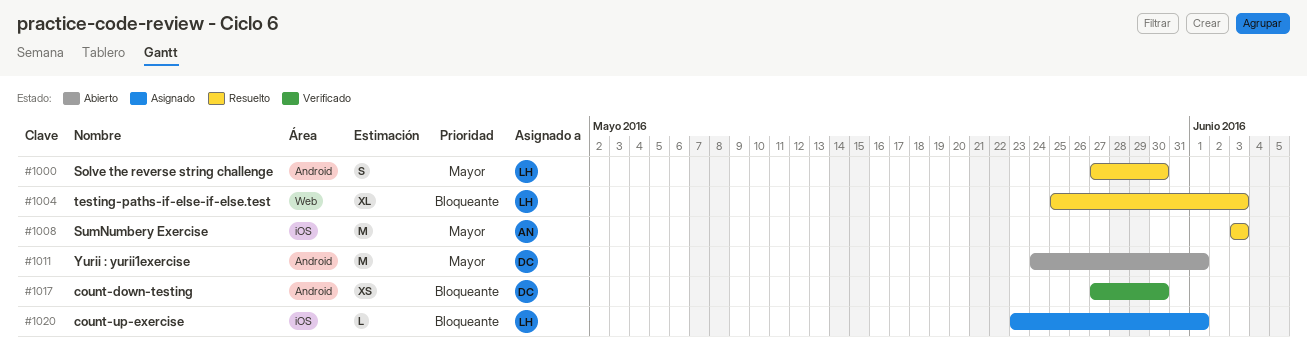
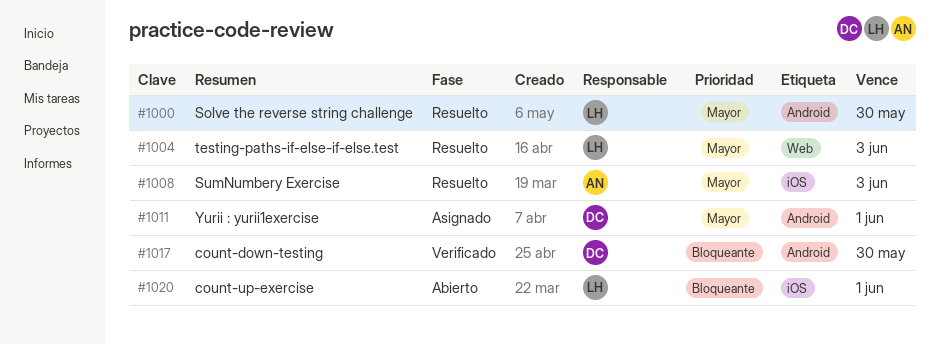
#1004, priority: Bloqueante -> Mayor
#1011, status: Abierto -> Asignado
#1020, status: Asignado -> Abierto

